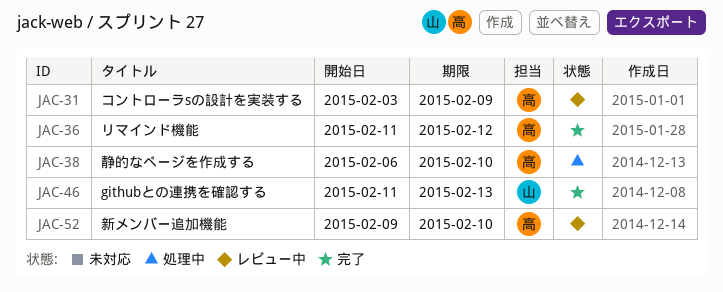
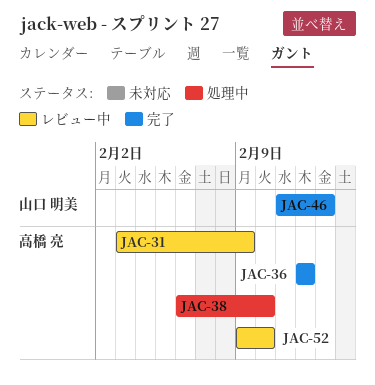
JAC-36, start: Feb 11 -> Feb 12

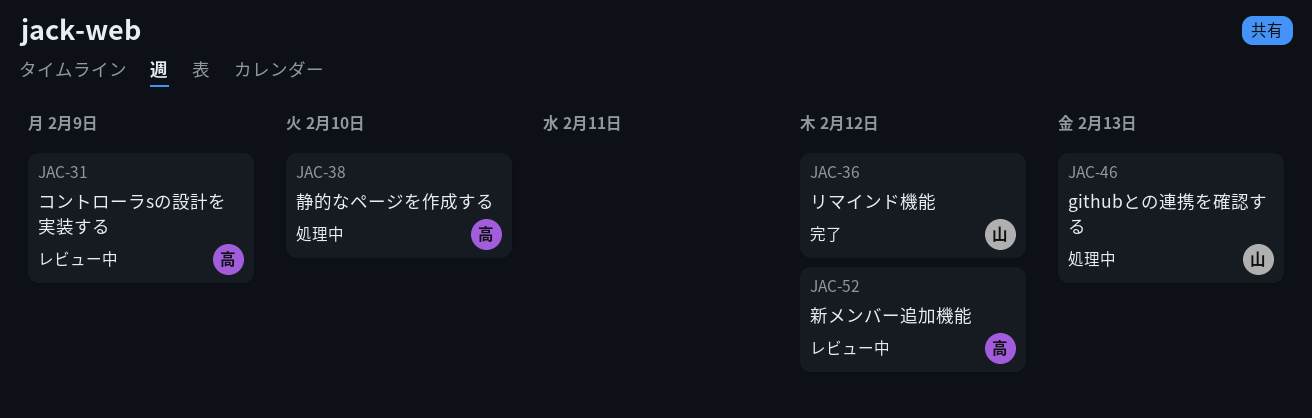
JAC-36, owner: 高橋 亮 -> 山口 明美
JAC-46, status: 完了 -> 処理中
JAC-52, due: Feb 10 -> Feb 12

